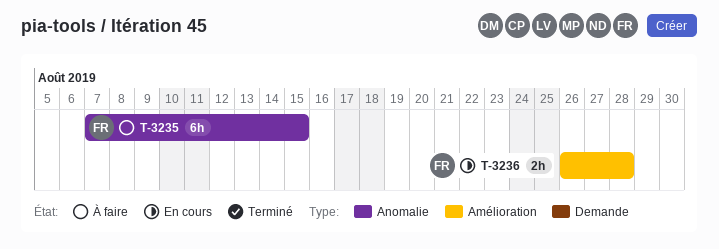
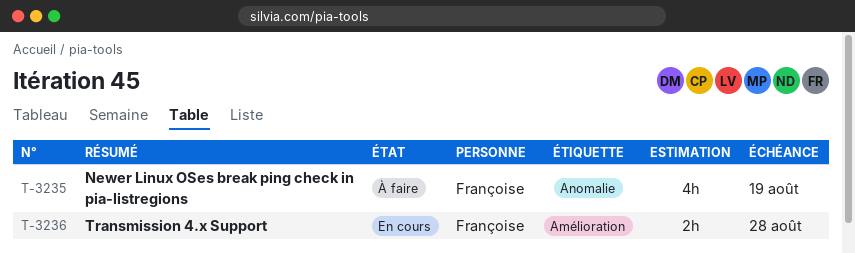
T-3235, estimate: 6h -> 4h
T-3235, due: Aug 15 -> Aug 19

